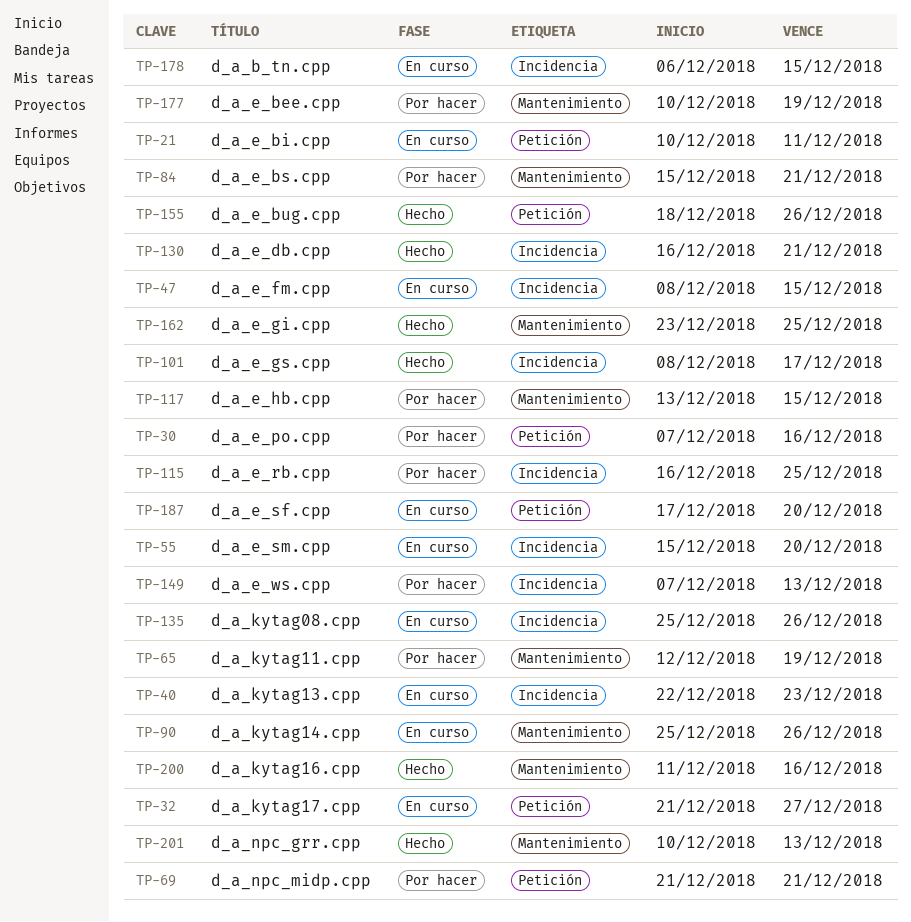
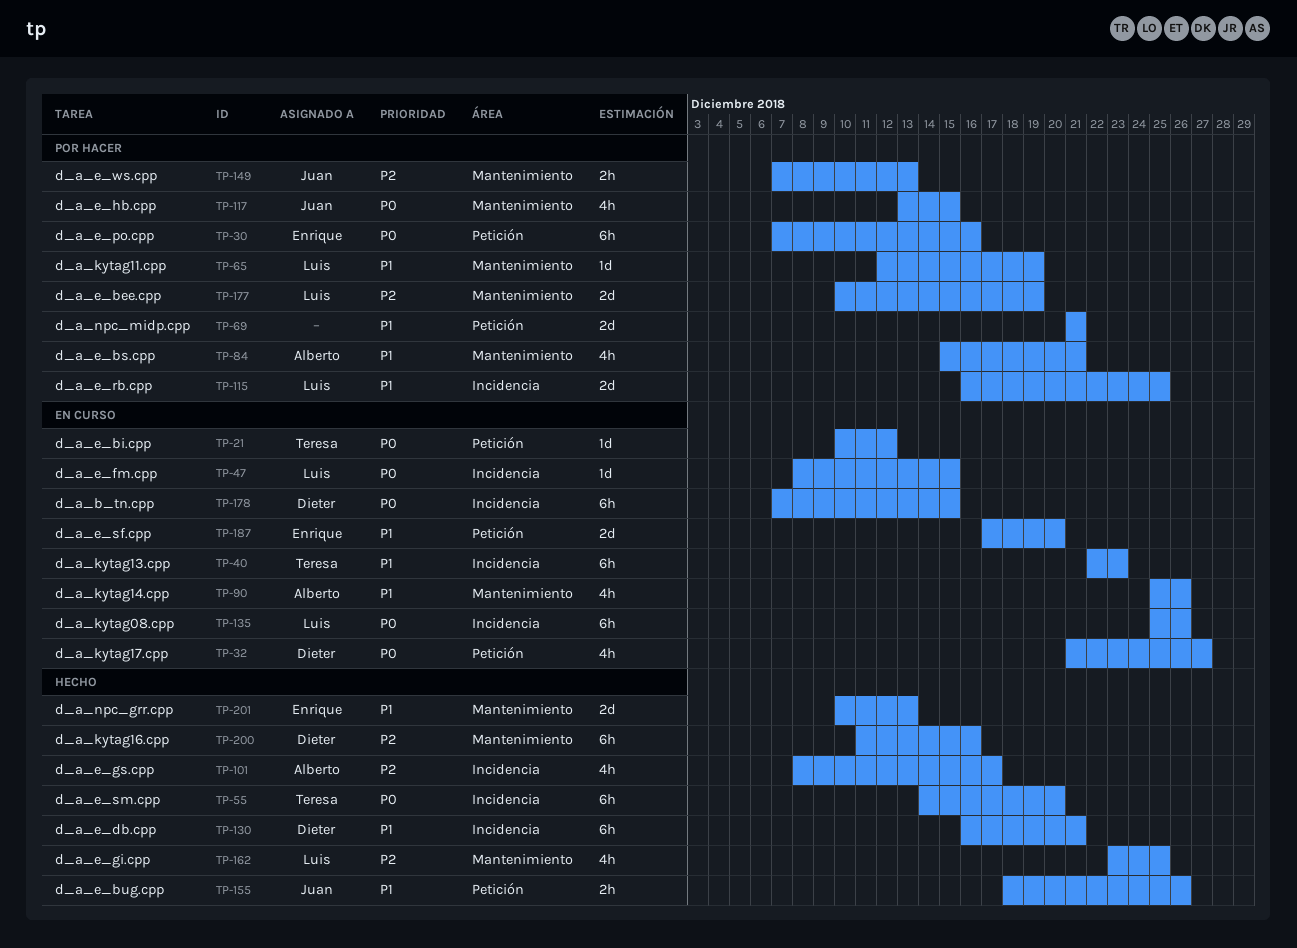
TP-21, due: Dec 11 -> Dec 12
TP-55, status: En curso -> Hecho
TP-55, start: Dec 15 -> Dec 14
TP-149, label: Incidencia -> Mantenimiento
TP-178, start: Dec 6 -> Dec 7

